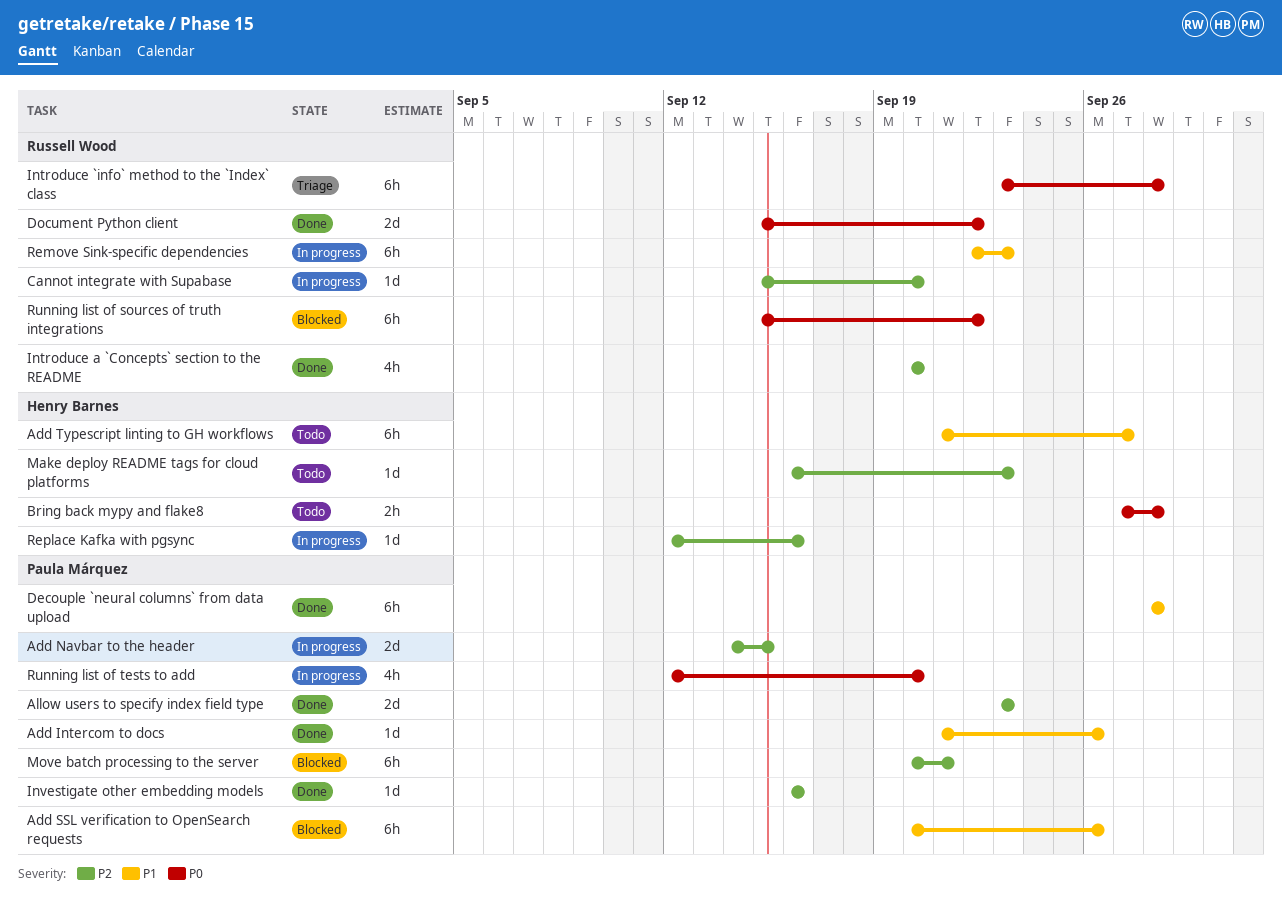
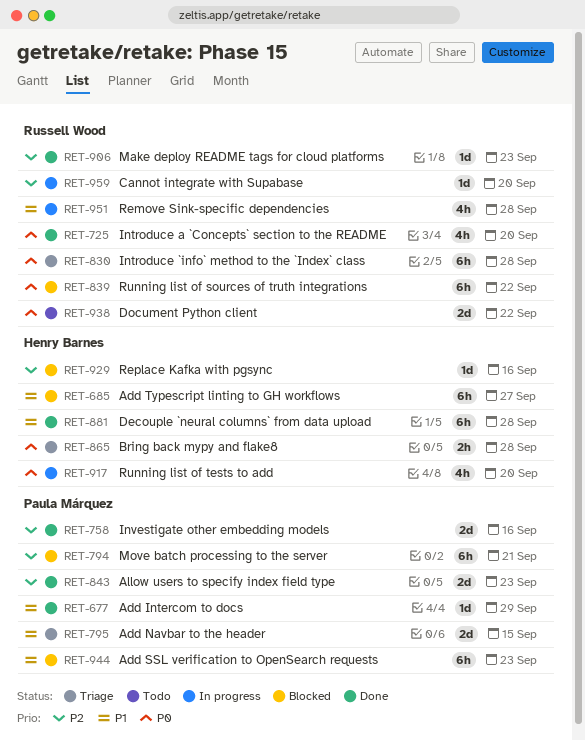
Add Intercom to docs, due: Sep 26 -> Sep 29
Add Navbar to the header, status: In progress -> Triage
Add Navbar to the header, priority: P2 -> P1
Add SSL verification to OpenSearch requests, due: Sep 26 -> Sep 23
Add Typescript linting to GH workflows, status: Todo -> Blocked
Bring back mypy and flake8, status: Todo -> Triage
Decouple `neural columns` from data upload, owner: Paula Márquez -> Henry Barnes
Document Python client, status: Done -> Todo
Introduce a `Concepts` section to the README, priority: P2 -> P0
Investigate other embedding models, estimate: 1d -> 2d
Make deploy README tags for cloud platforms, status: Todo -> Done
Make deploy README tags for cloud platforms, owner: Henry Barnes -> Russell Wood
Remove Sink-specific dependencies, estimate: 6h -> 4h
Remove Sink-specific dependencies, due: Sep 23 -> Sep 28
Replace Kafka with pgsync, status: In progress -> Blocked
Running list of tests to add, owner: Paula Márquez -> Henry Barnes

